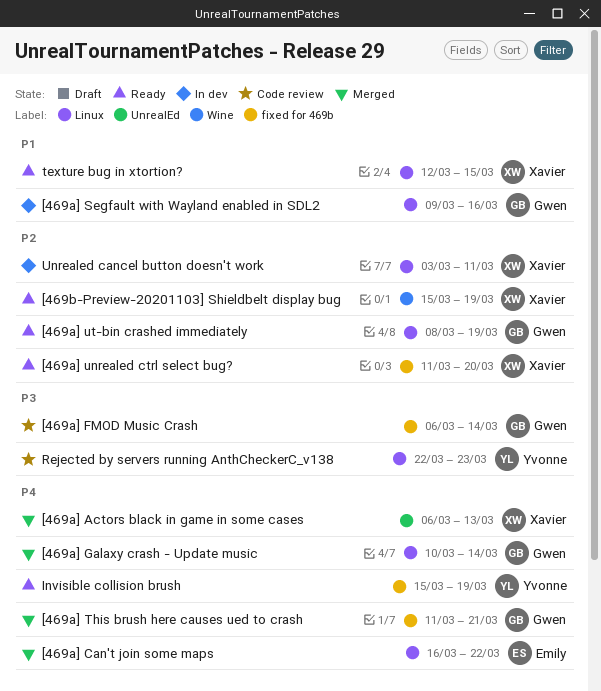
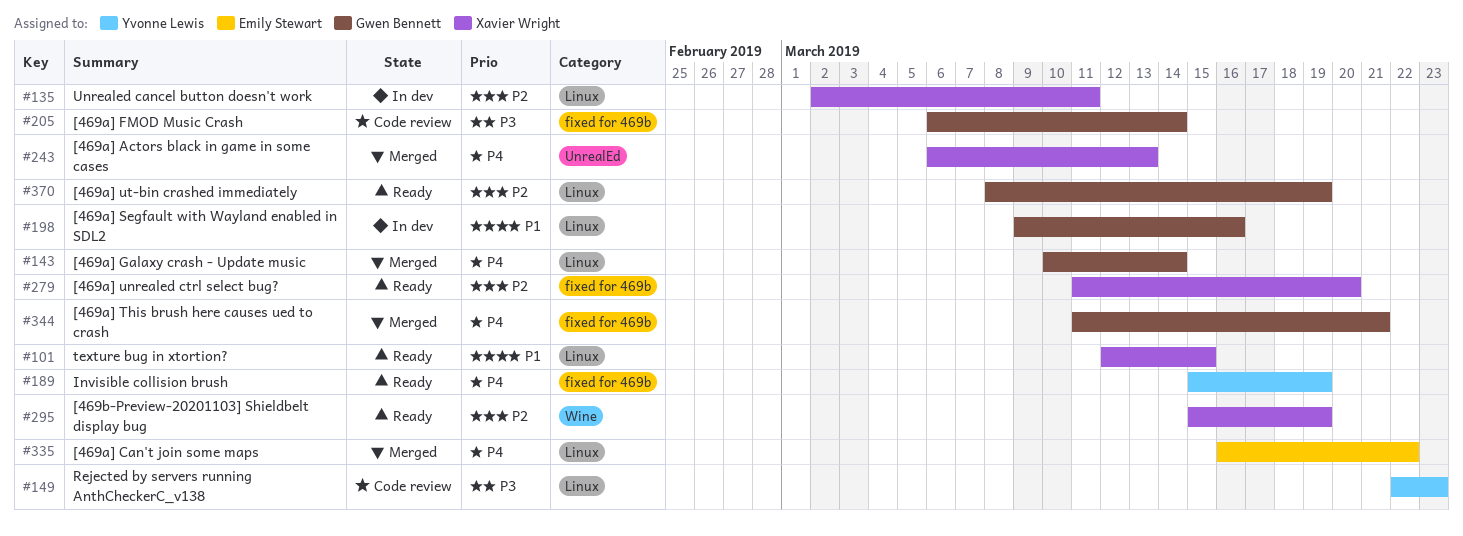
Unrealed cancel button doesn't work, start: Mar 3 -> Mar 2

